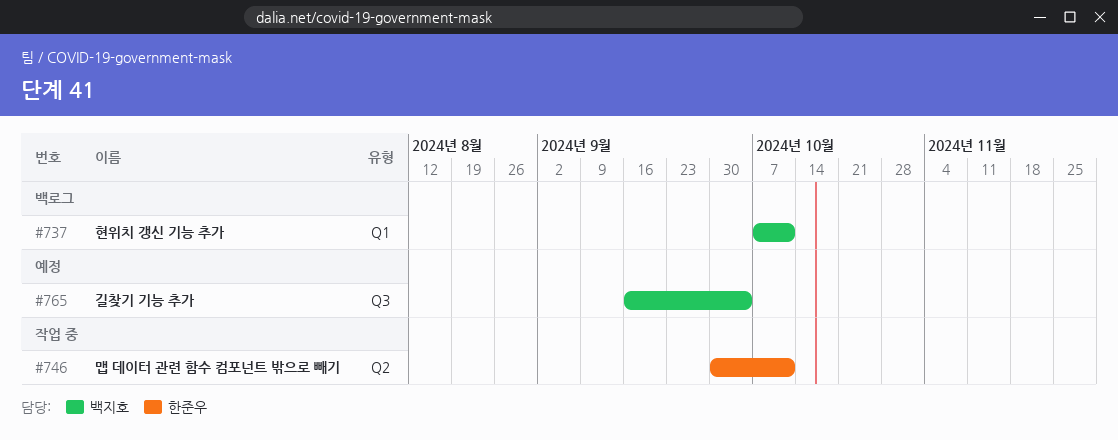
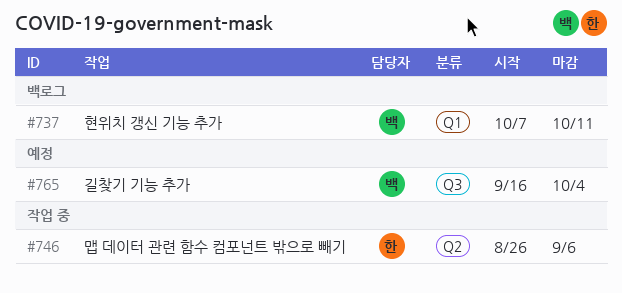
#746, start: Sep 30 -> Aug 26
#746, due: Oct 11 -> Sep 6

